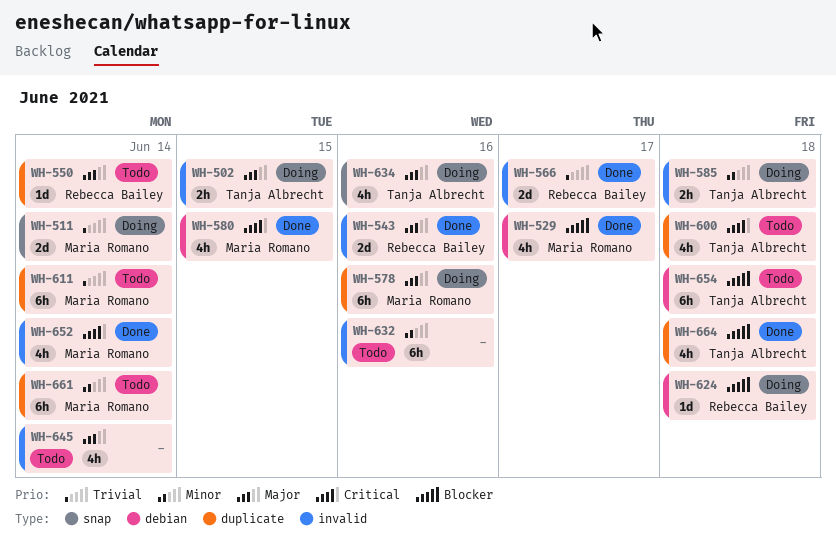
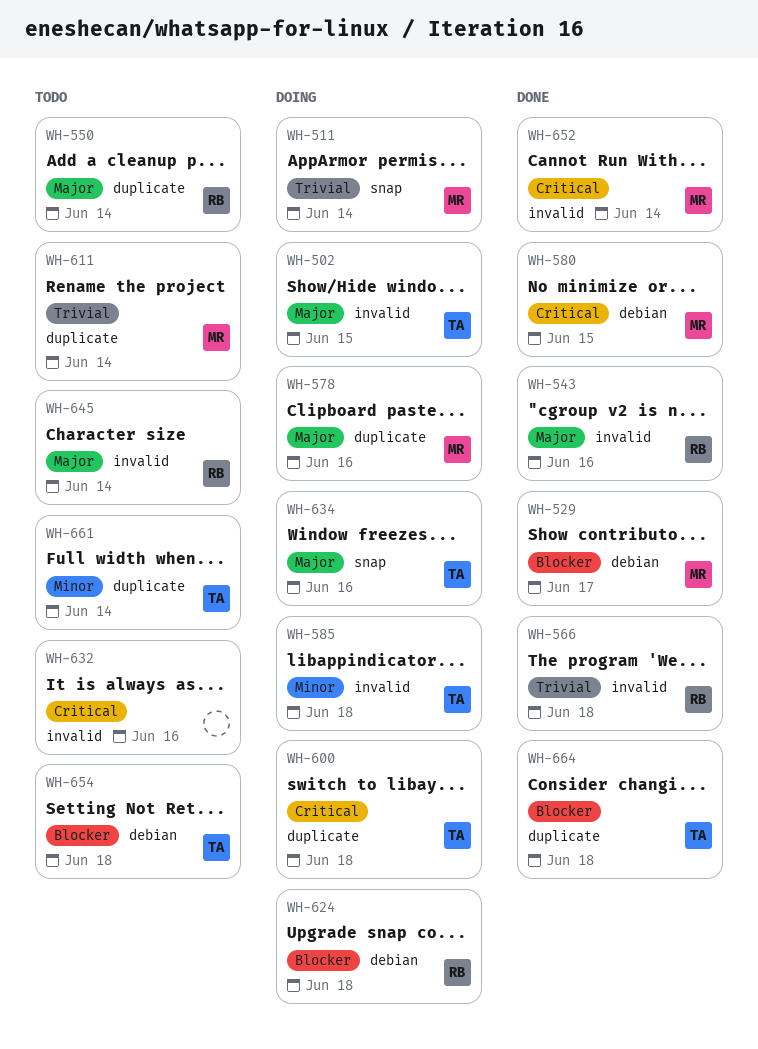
WH-566, due: Jun 17 -> Jun 18
WH-600, status: Todo -> Doing
WH-632, priority: Minor -> Critical
WH-645, owner: none -> Rebecca Bailey
WH-661, owner: Maria Romano -> Tanja Albrecht

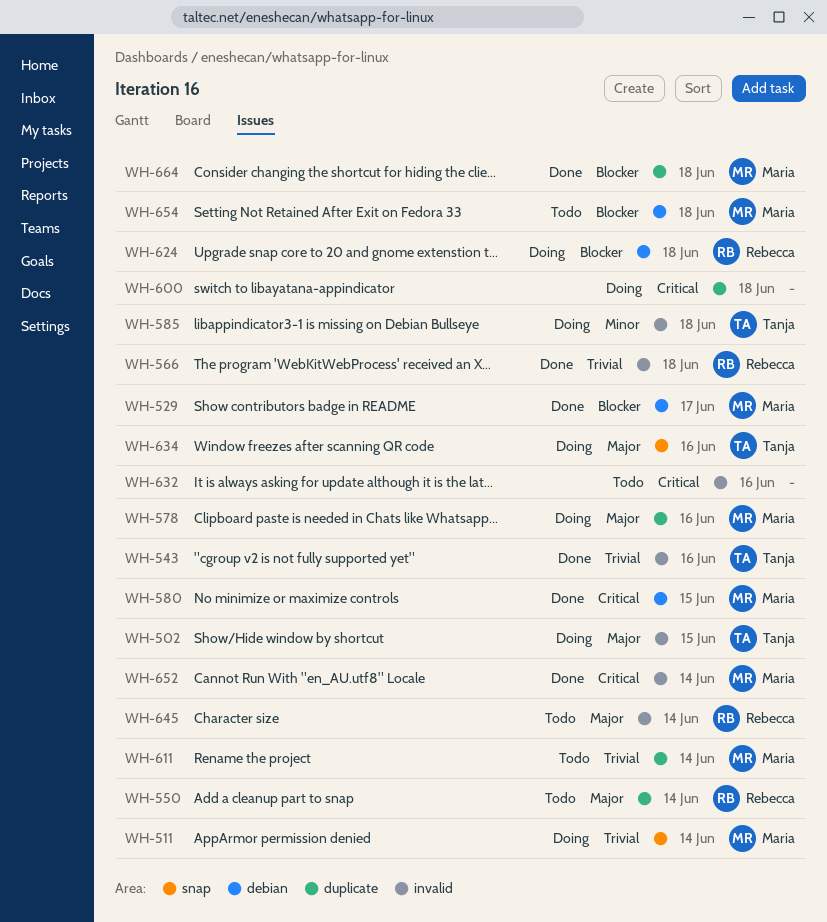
WH-543, owner: Rebecca -> Tanja
WH-543, priority: Major -> Trivial
WH-600, owner: Tanja -> none
WH-654, owner: Tanja -> Maria
WH-661: present -> none
WH-664, owner: Tanja -> Maria

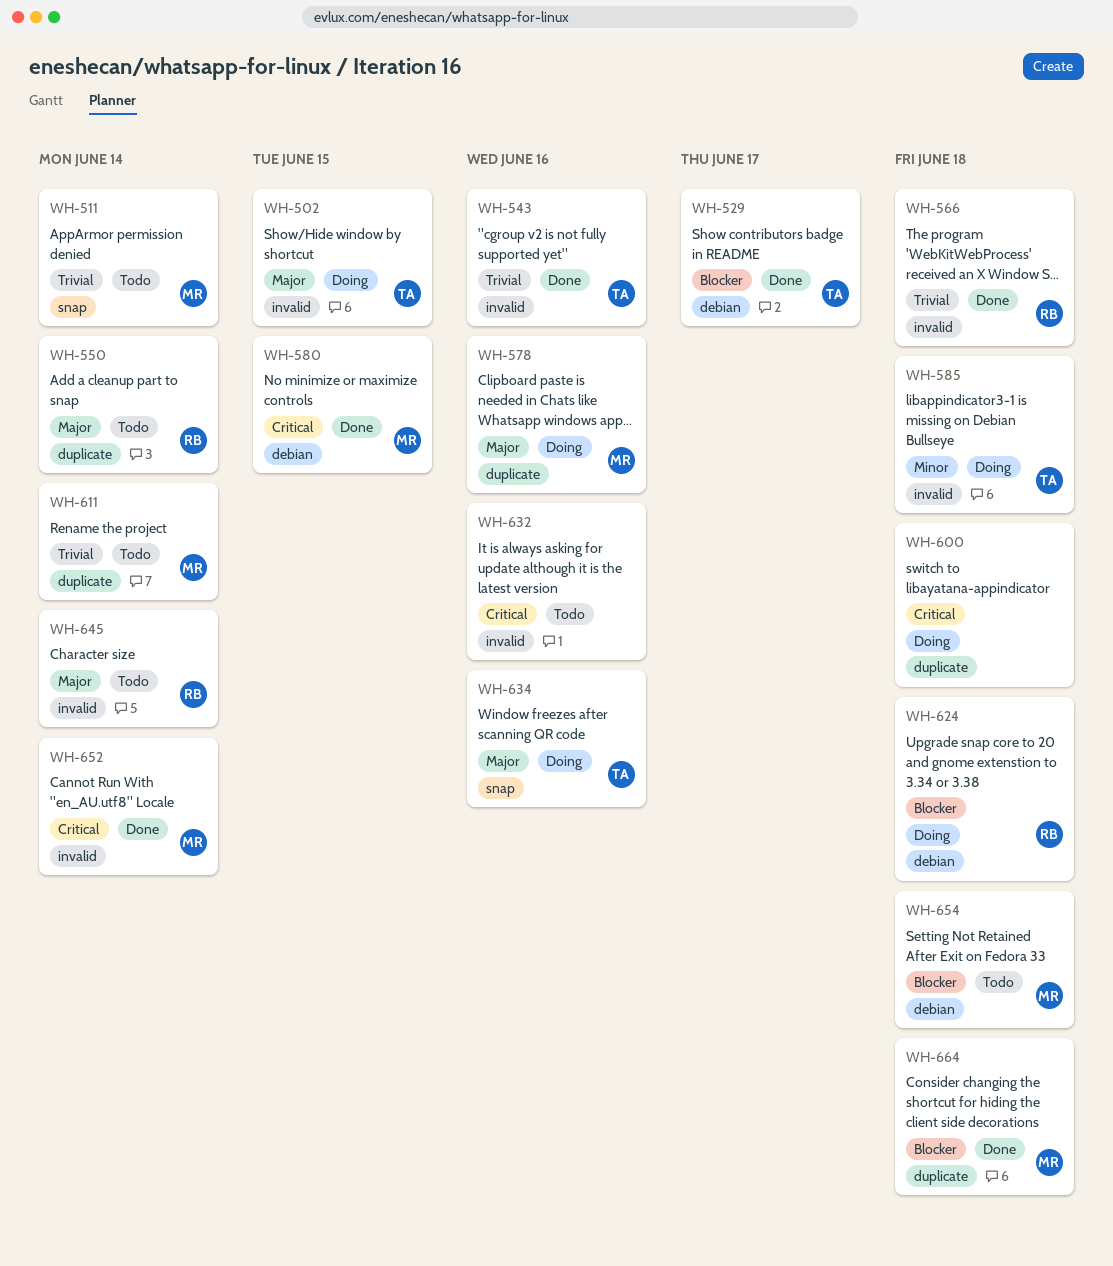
WH-511, status: Doing -> Todo
WH-529, owner: Maria -> Tanja

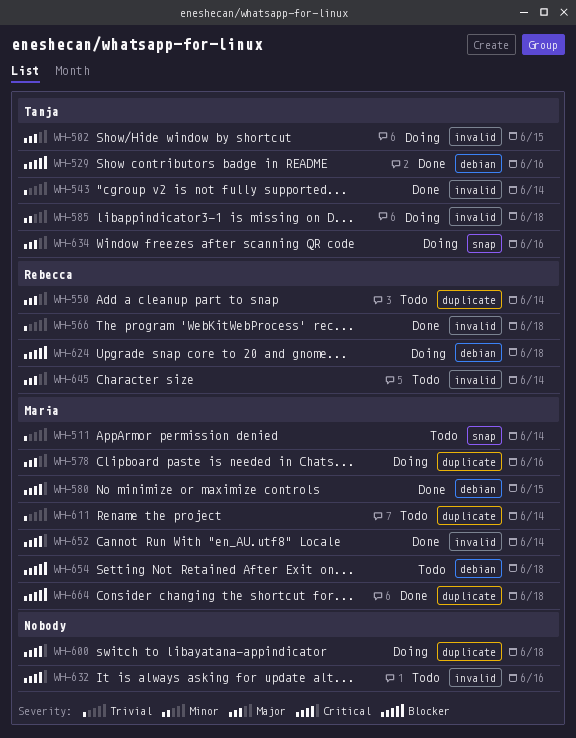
WH-529, due: Jun 17 -> Jun 16
WH-543, due: Jun 16 -> Jun 14

